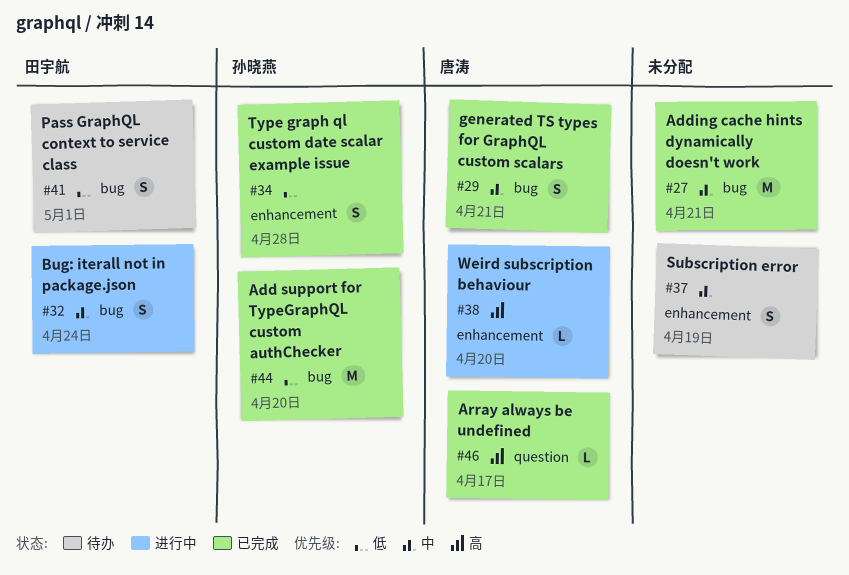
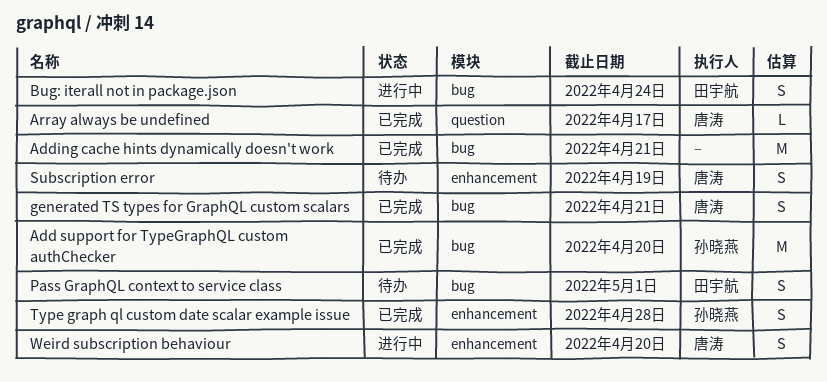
Subscription error, owner: none -> 唐涛
Weird subscription behaviour, estimate: L -> S

